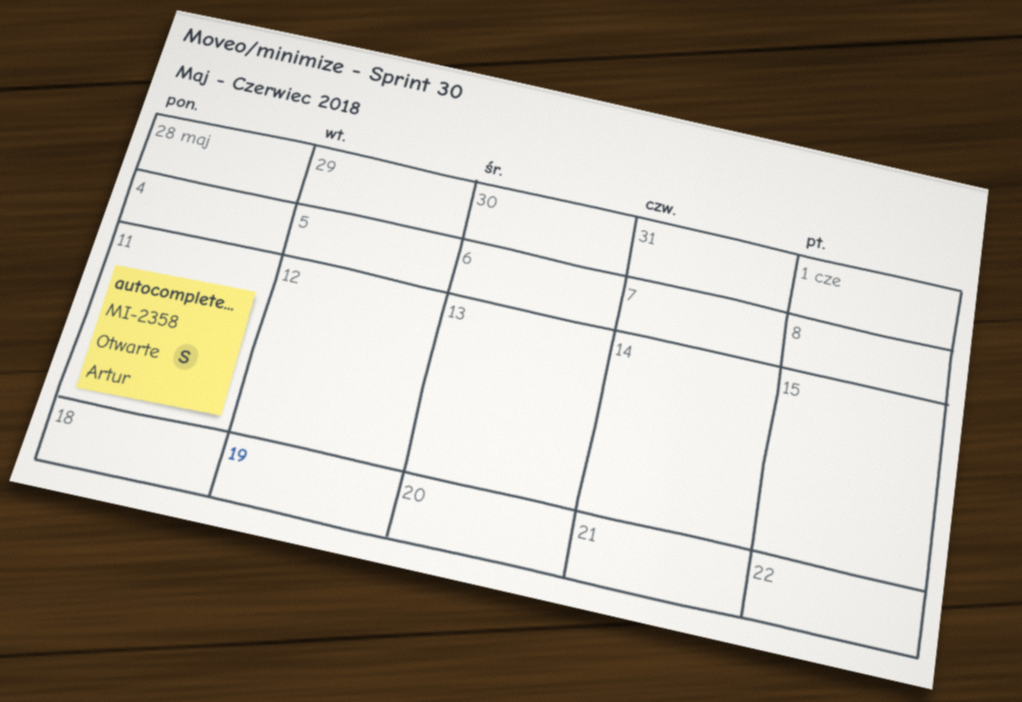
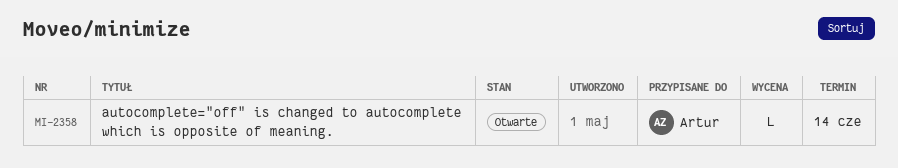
MI-2358, estimate: S -> L
MI-2358, due: Jun 11 -> Jun 14

